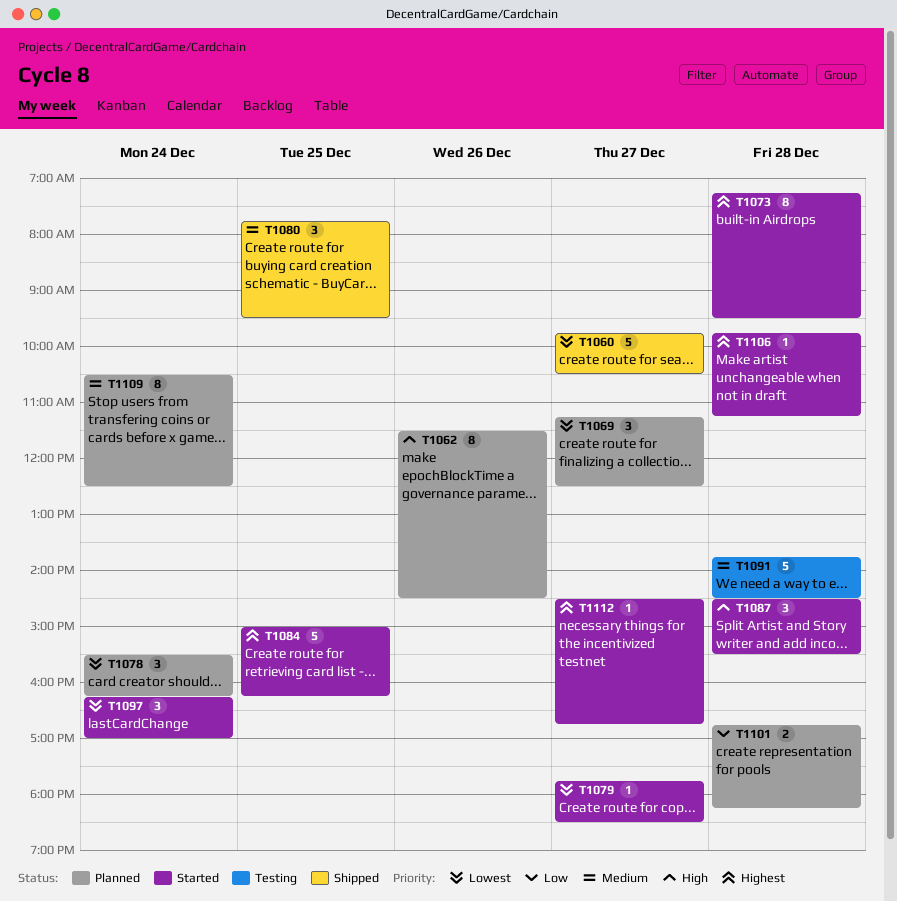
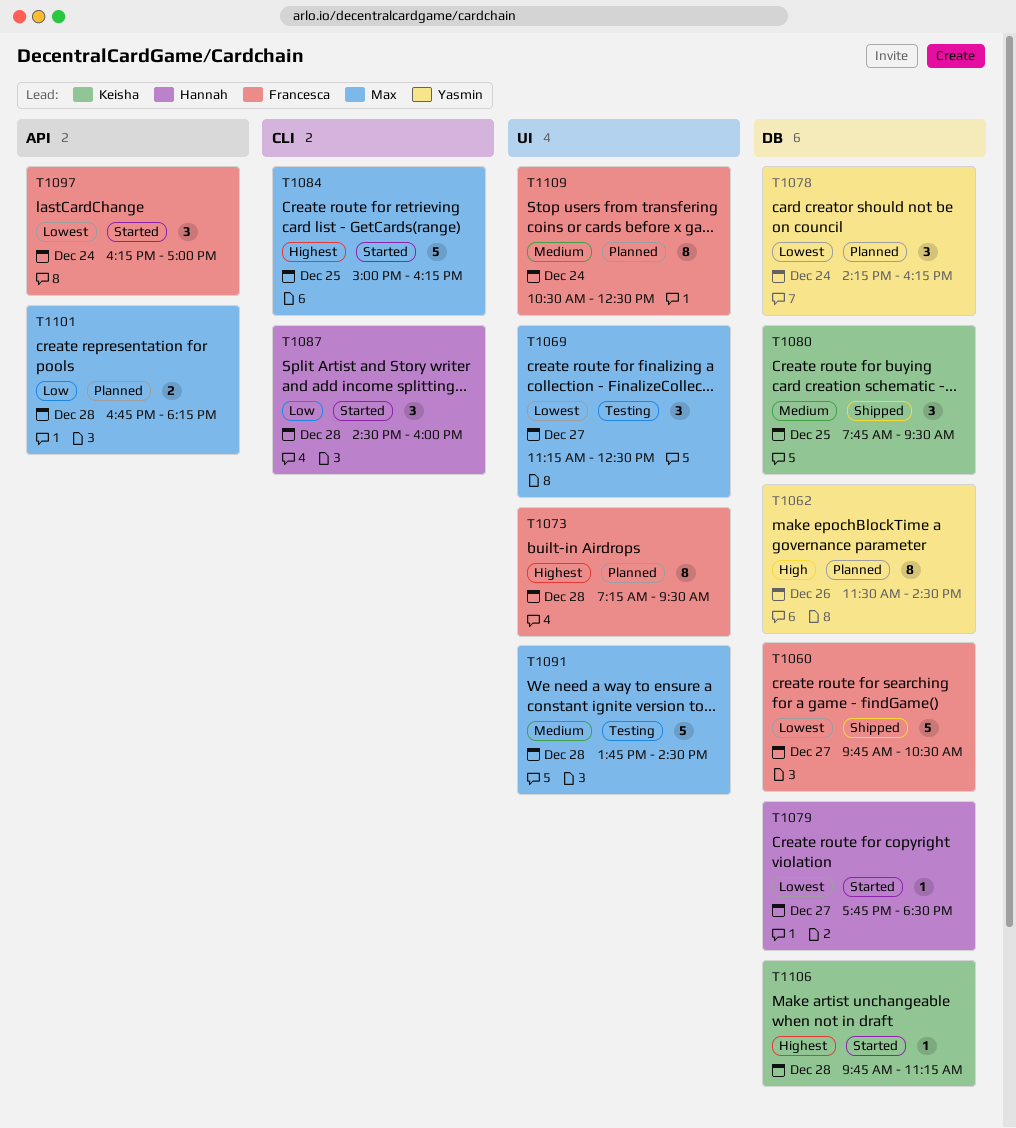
T1069, status: Planned -> Testing
T1073, status: Started -> Planned
T1078, begins: 15:30 -> 14:15
T1087, priority: High -> Low
T1087, ends: 15:30 -> 16:00
T1112: present -> none

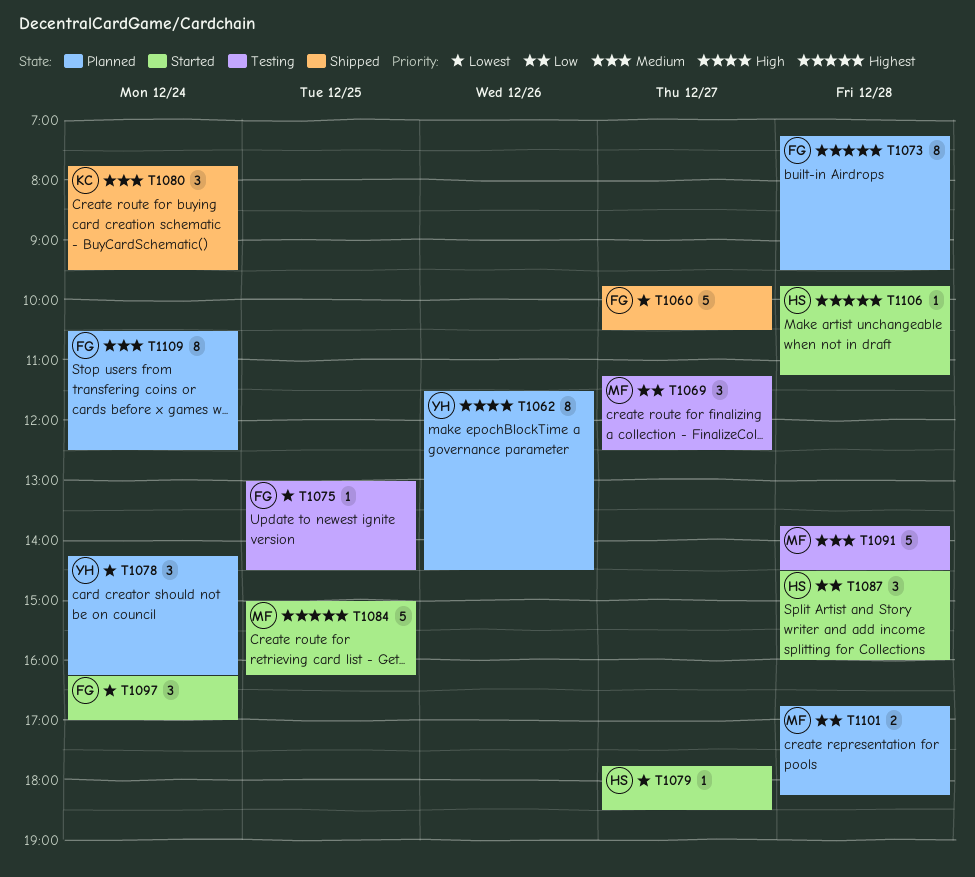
T1069, priority: Lowest -> Low
T1075: none -> present
T1080, day: Dec 25 -> Dec 24
T1106, owner: Keisha -> Hannah

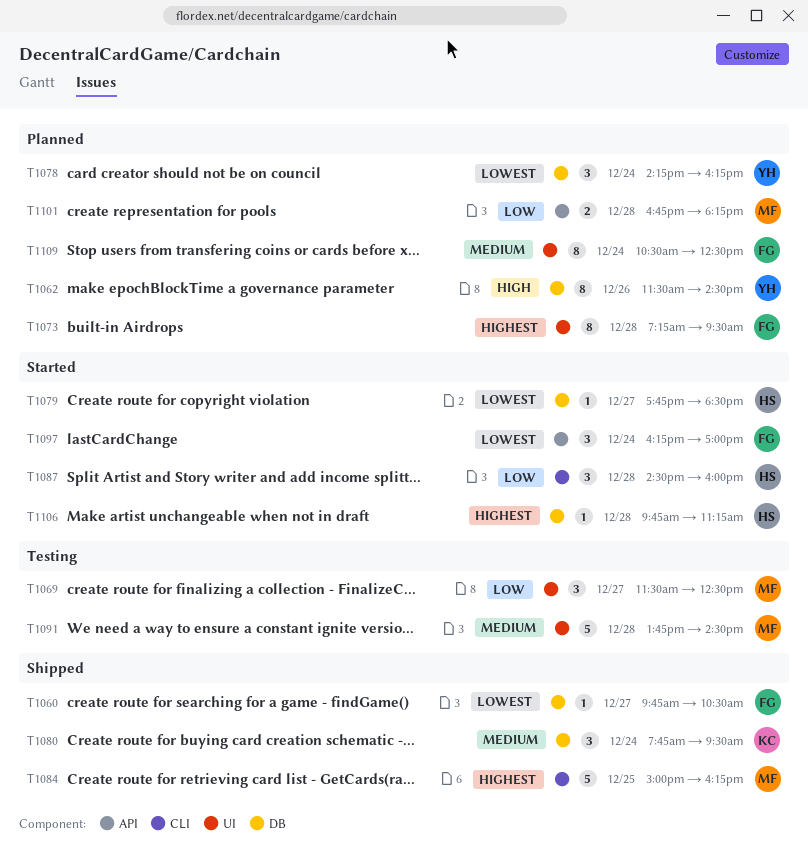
T1060, estimate: 5 -> 1
T1069, begins: 11:15 -> 11:30
T1075: present -> none
T1084, status: Started -> Shipped

